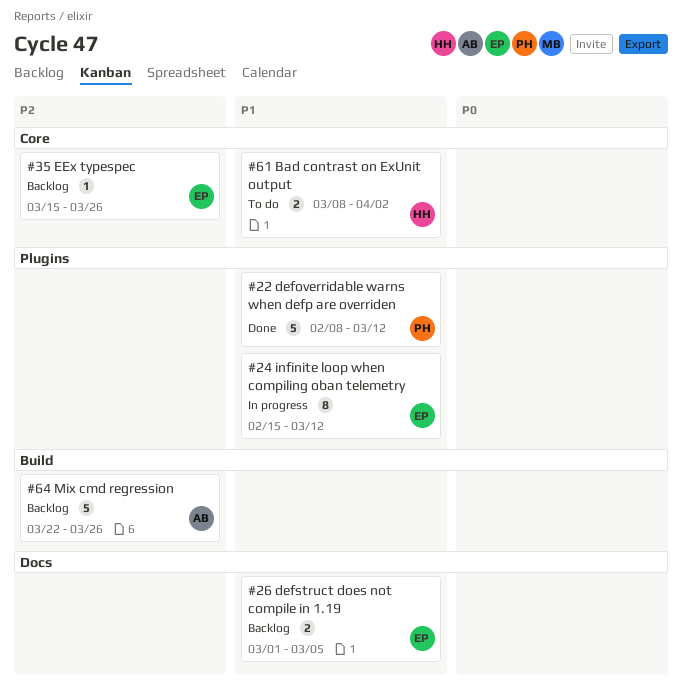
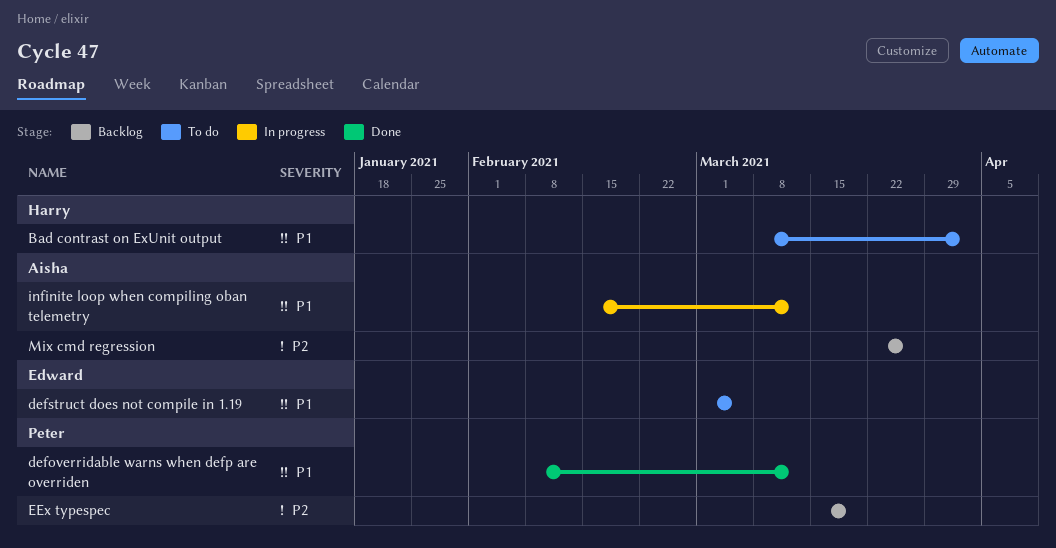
defstruct does not compile in 1.19, status: Backlog -> To do
EEx typespec, owner: Edward -> Peter
EEx typespec, due: Mar 26 -> Mar 19
infinite loop when compiling oban telemetry, owner: Edward -> Aisha

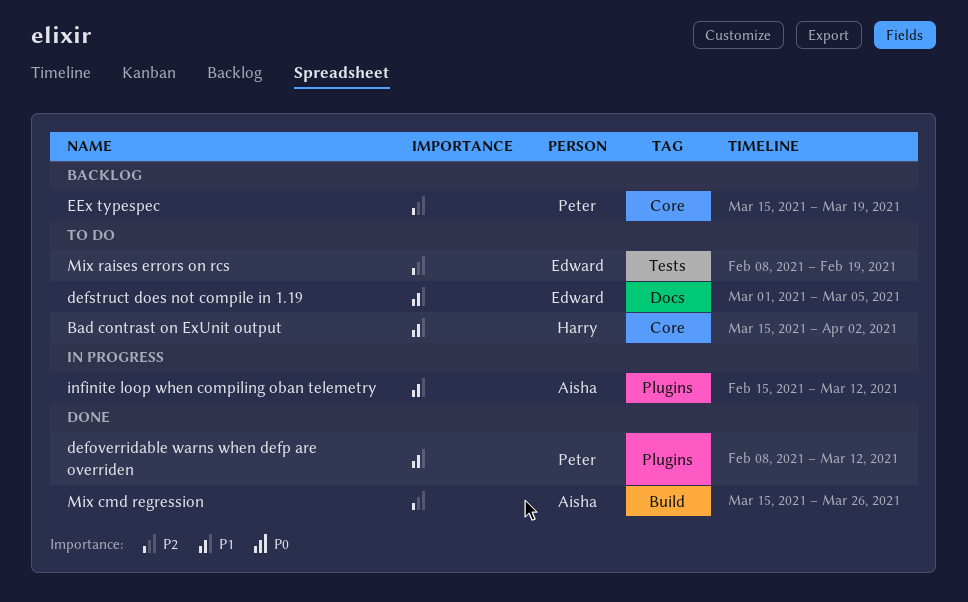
Bad contrast on ExUnit output, start: Mar 8 -> Mar 15
Mix cmd regression, status: Backlog -> Done
Mix cmd regression, start: Mar 22 -> Mar 15
Mix raises errors on rcs: none -> present

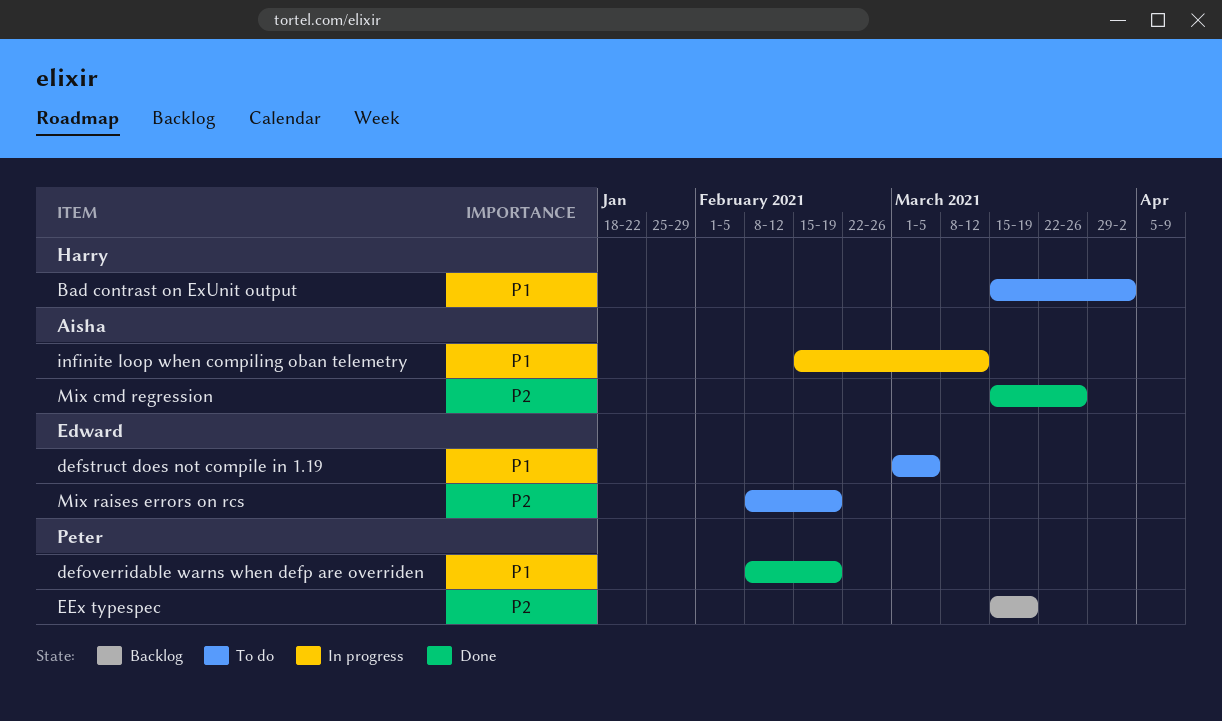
defoverridable warns when defp are overriden, due: Mar 12 -> Feb 19

